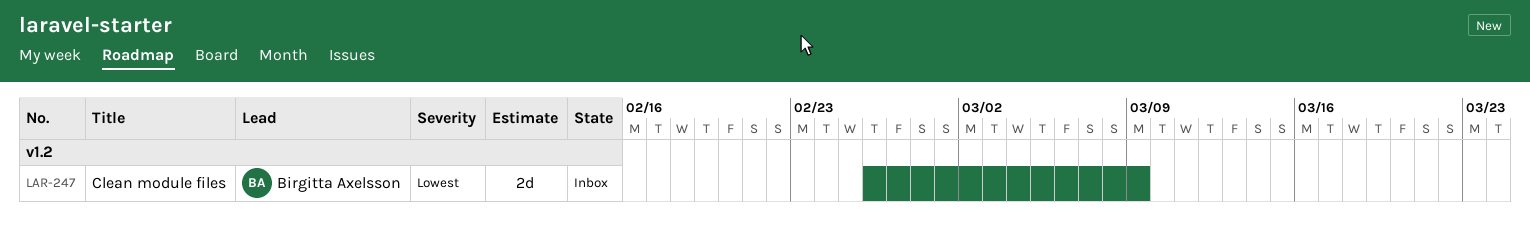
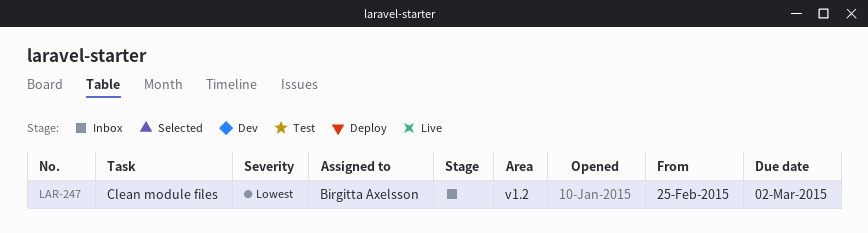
LAR-247, start: Feb 26 -> Feb 25
LAR-247, due: Mar 9 -> Mar 2

